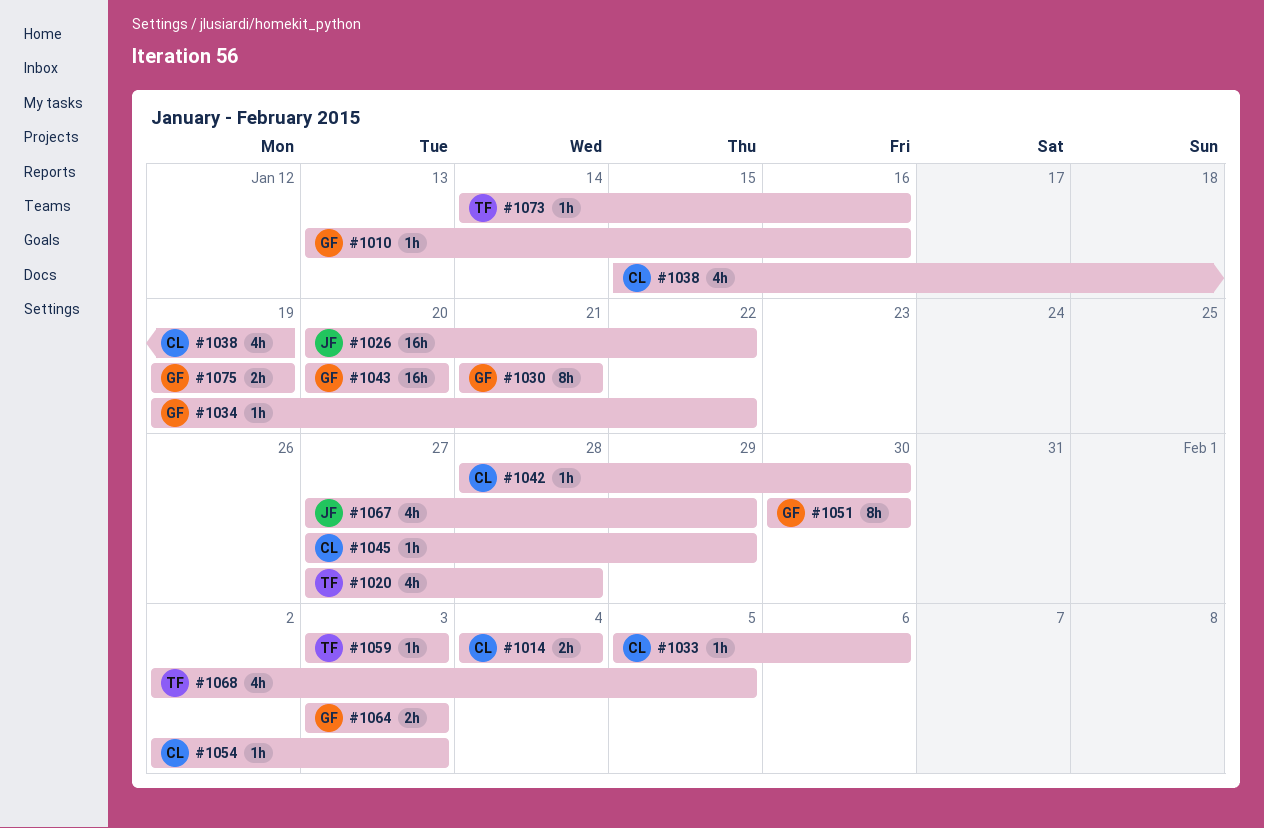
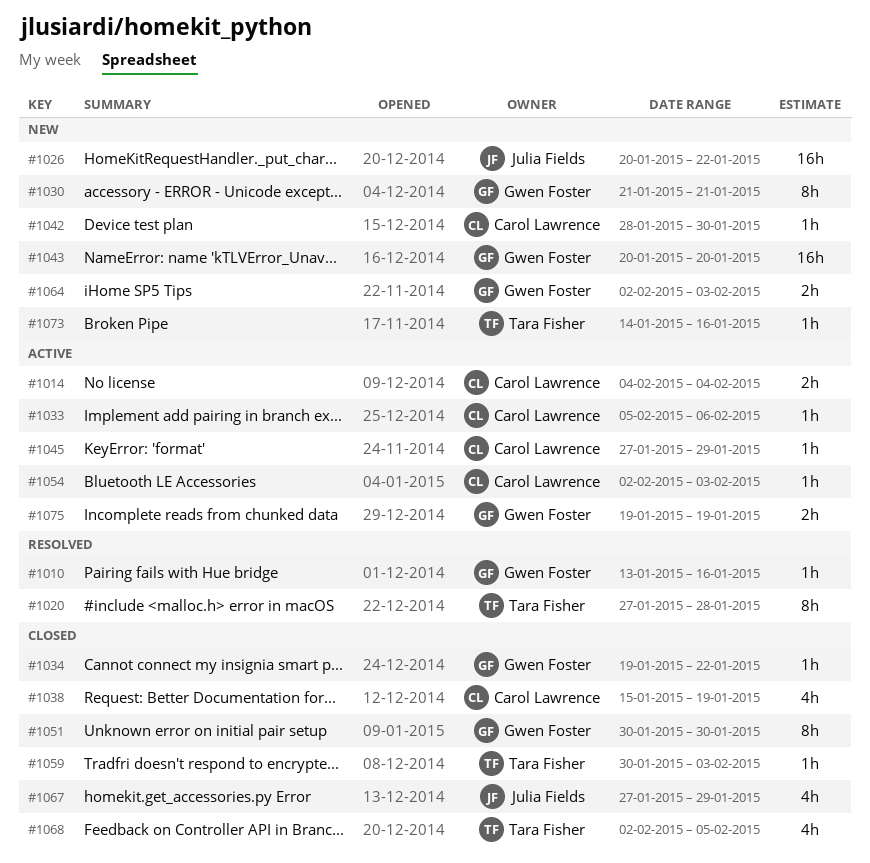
#1020, estimate: 4h -> 8h
#1059, start: Feb 3 -> Jan 30
#1064, start: Feb 3 -> Feb 2

